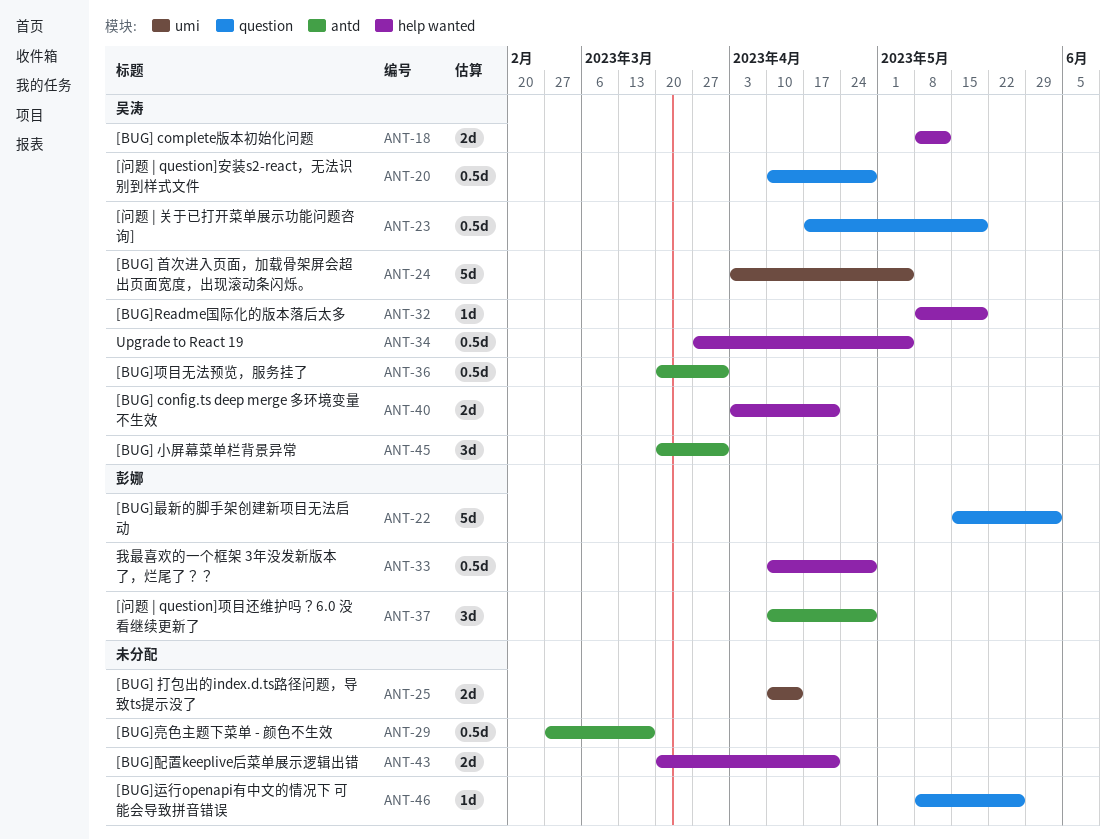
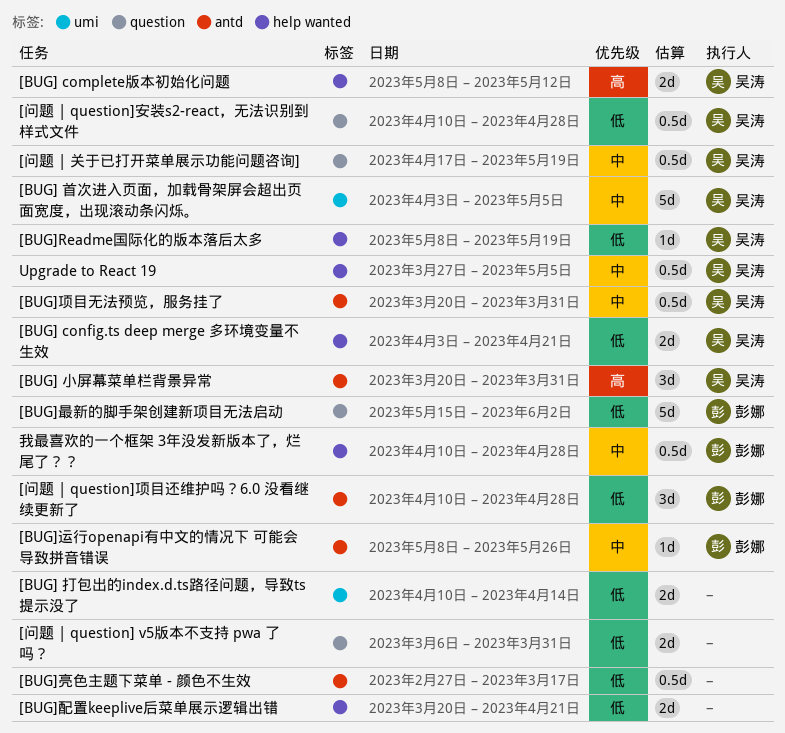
[BUG]运行openapi有中文的情况下 可能会导致拼音错误, owner: none -> 彭娜
[BUG]运行openapi有中文的情况下 可能会导致拼音错误, label: question -> antd
[问题 | question] v5版本不支持 pwa 了吗？: none -> present

